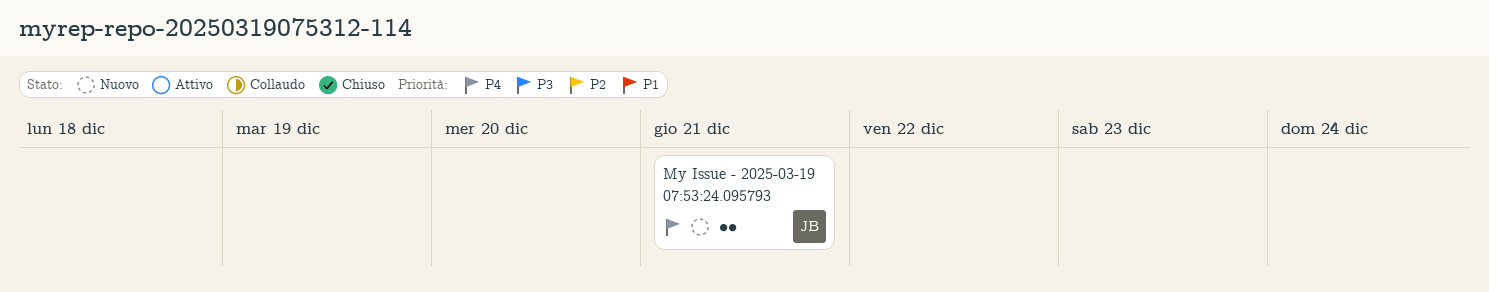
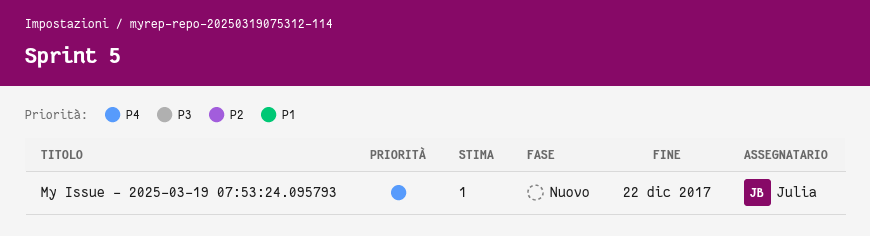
My Issue - 2025-03-19 07:53:24.095793, estimate: 2 -> 1
My Issue - 2025-03-19 07:53:24.095793, due: Dec 21 -> Dec 22

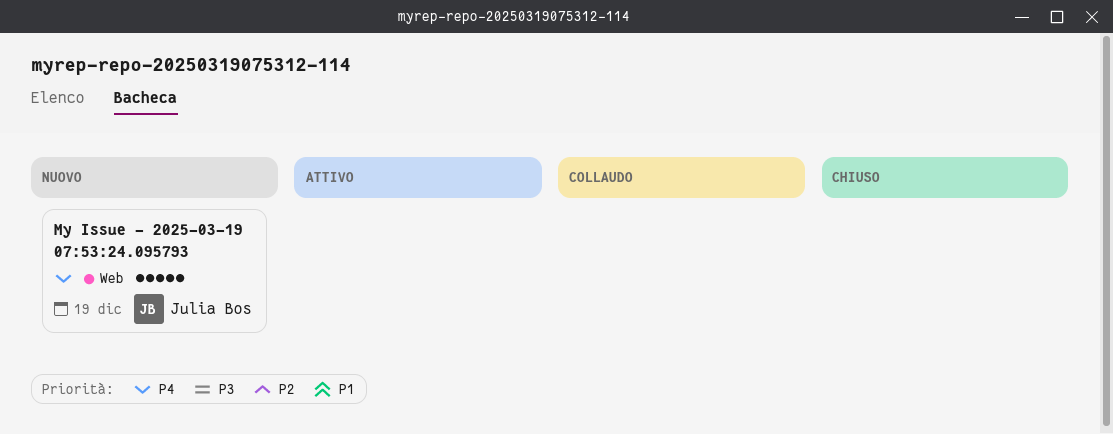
My Issue - 2025-03-19 07:53:24.095793, estimate: 1 -> 5
My Issue - 2025-03-19 07:53:24.095793, due: Dec 22 -> Dec 19

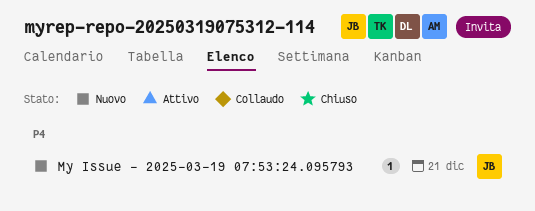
My Issue - 2025-03-19 07:53:24.095793, estimate: 5 -> 1
My Issue - 2025-03-19 07:53:24.095793, due: Dec 19 -> Dec 21

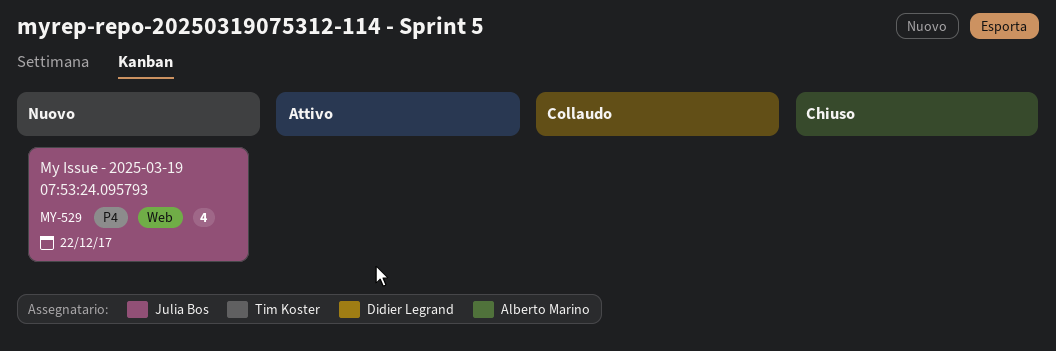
My Issue - 2025-03-19 07:53:24.095793, estimate: 1 -> 4
My Issue - 2025-03-19 07:53:24.095793, due: Dec 21 -> Dec 22

